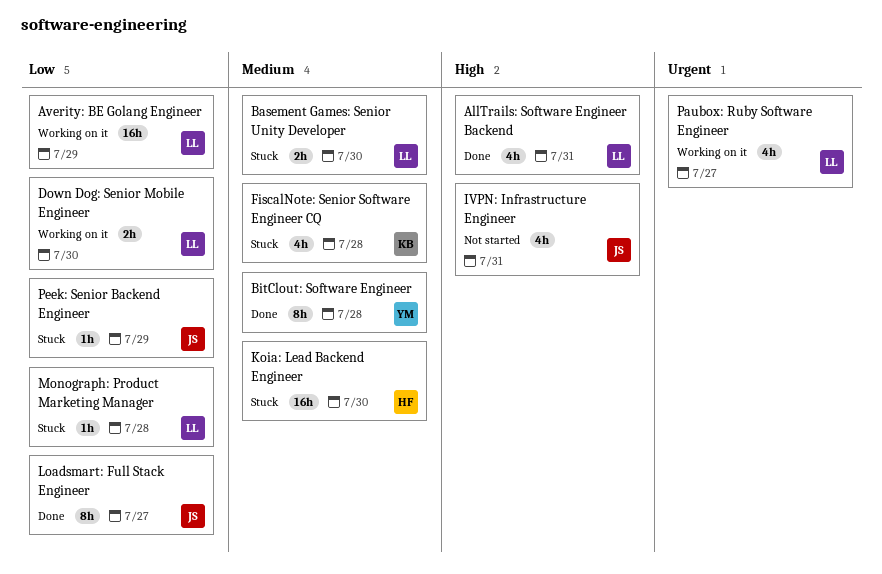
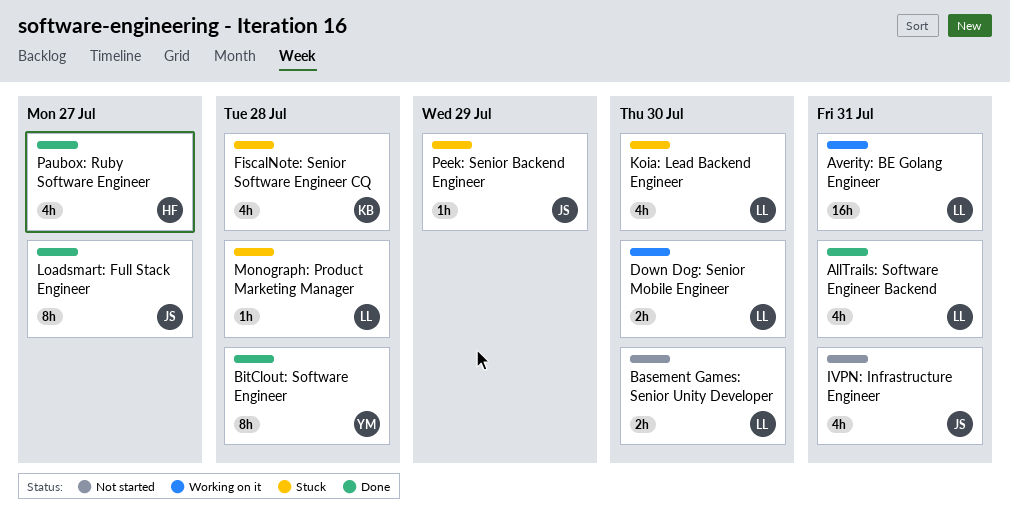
Averity: BE Golang Engineer, due: Jul 29 -> Jul 31
Basement Games: Senior Unity Developer, status: Stuck -> Not started
Koia: Lead Backend Engineer, owner: HF -> LL
Koia: Lead Backend Engineer, estimate: 16h -> 4h
Paubox: Ruby Software Engineer, status: Working on it -> Done
Paubox: Ruby Software Engineer, owner: LL -> HF

